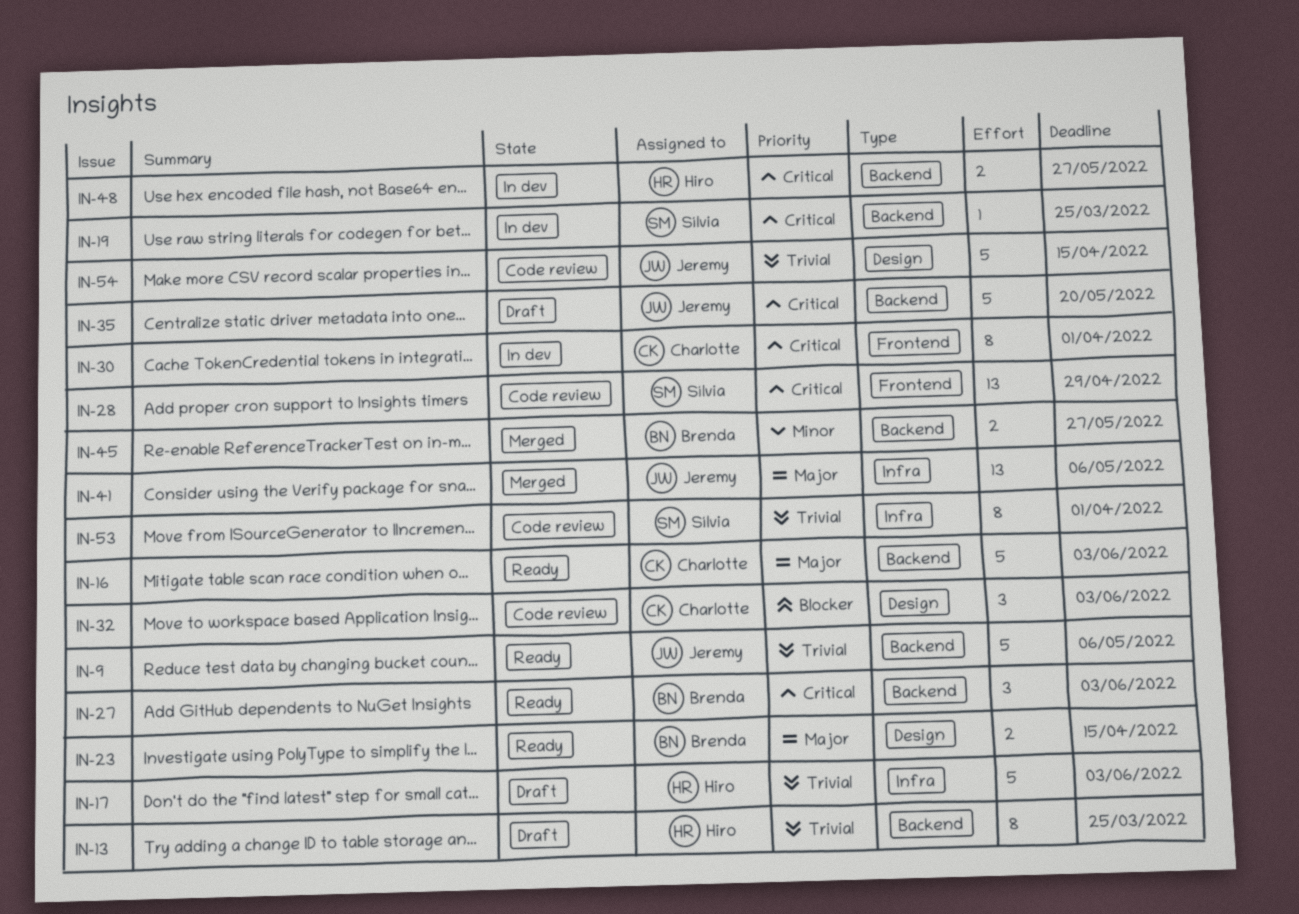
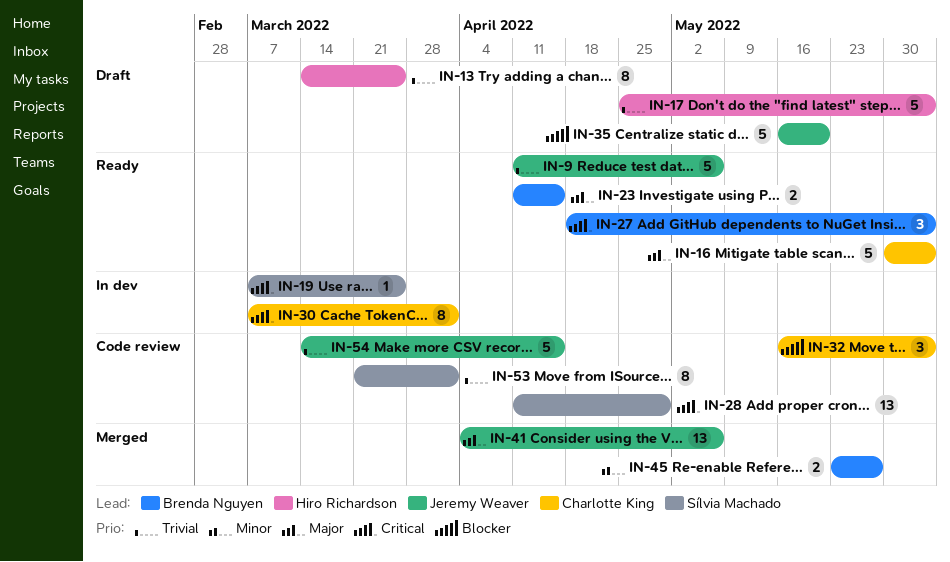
IN-35, priority: Critical -> Blocker
IN-48: present -> none

